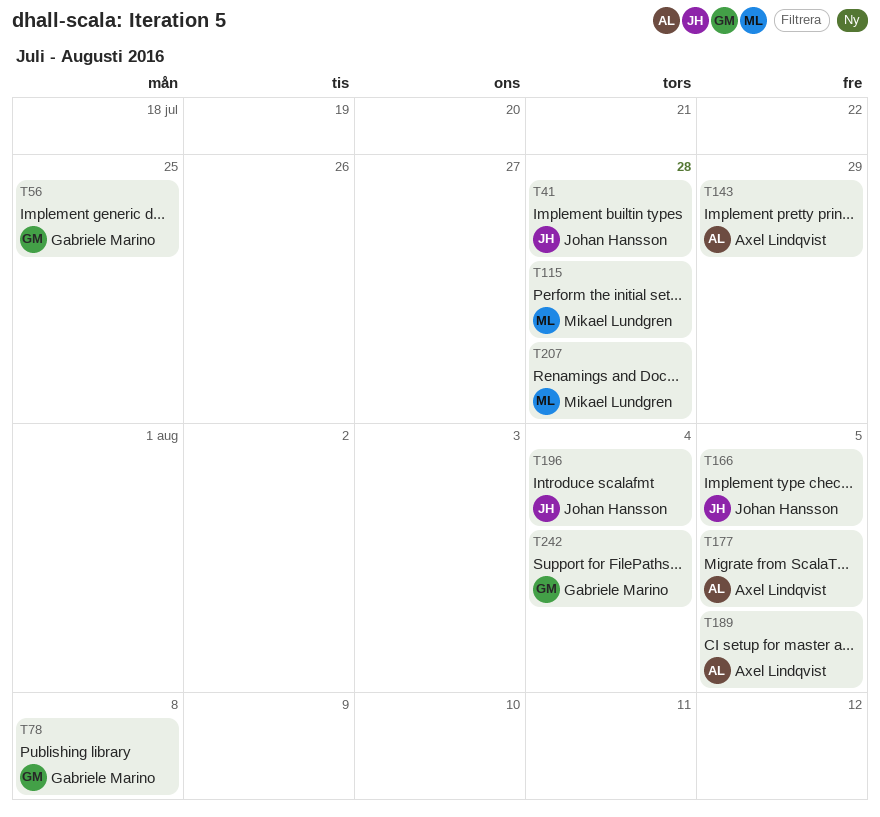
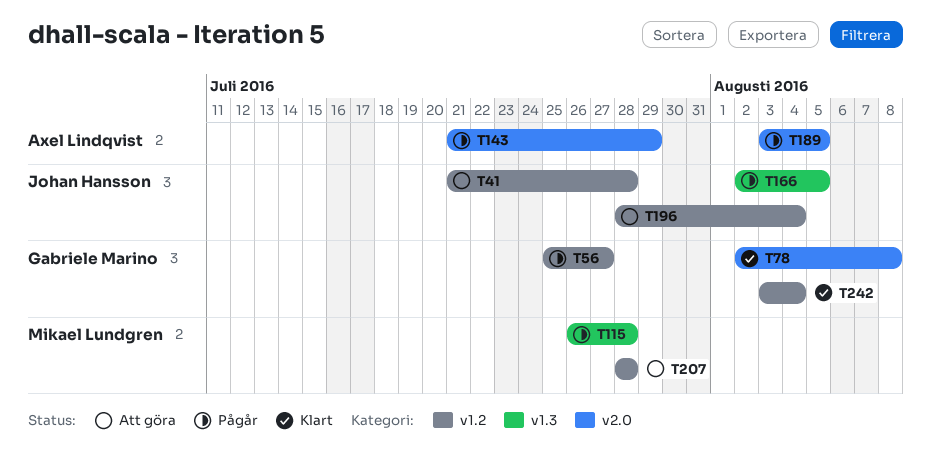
T56, due: Jul 25 -> Jul 27
T177: present -> none

